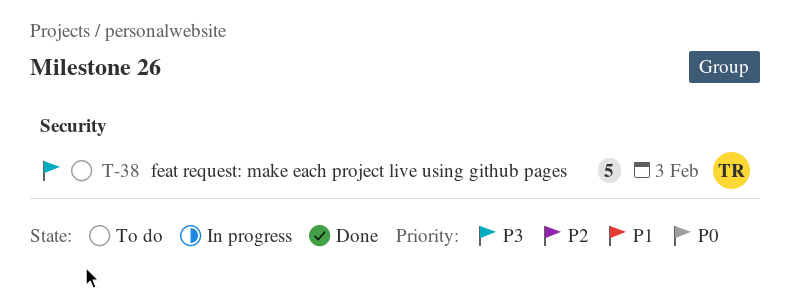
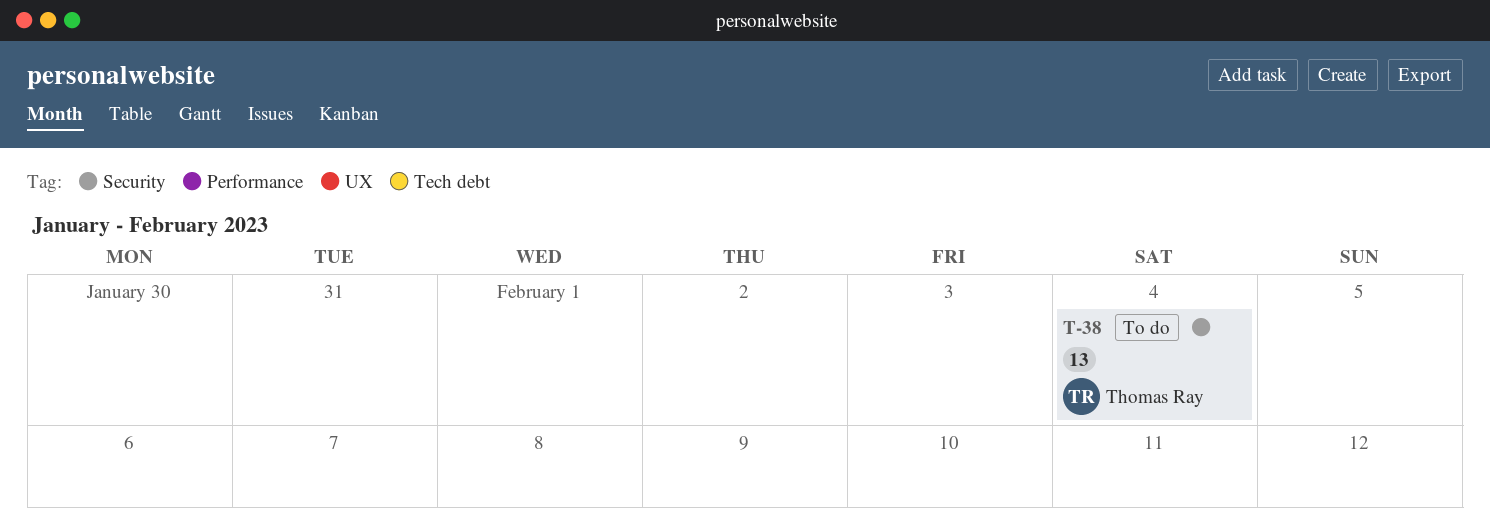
T-38, estimate: 5 -> 13
T-38, due: Feb 3 -> Feb 4

